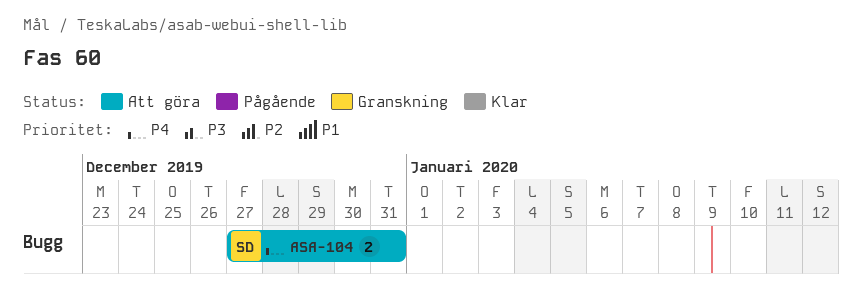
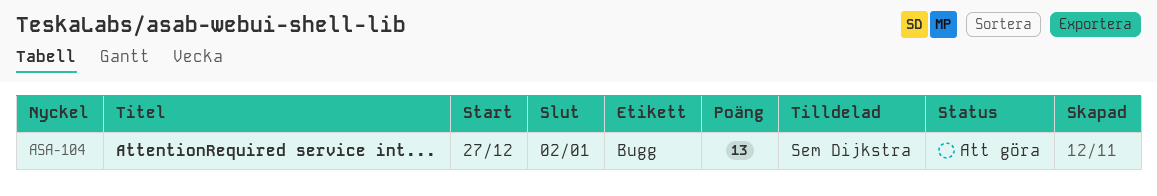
ASA-104, estimate: 2 -> 13
ASA-104, due: Dec 31 -> Jan 2

